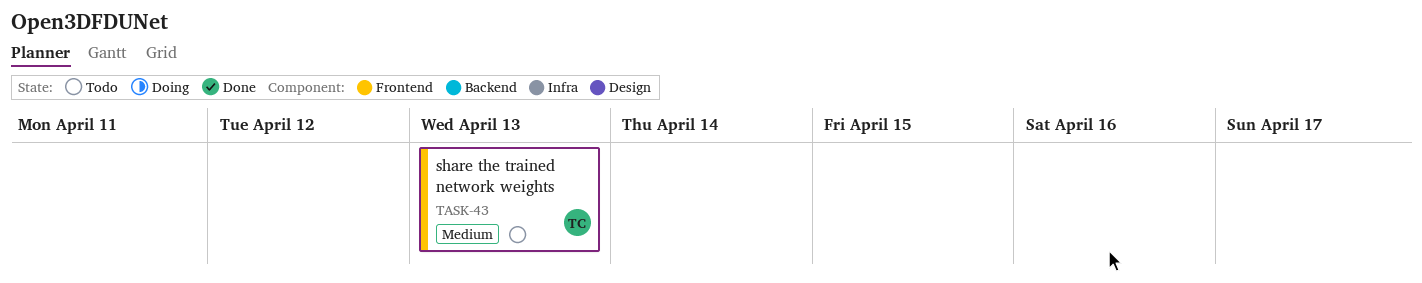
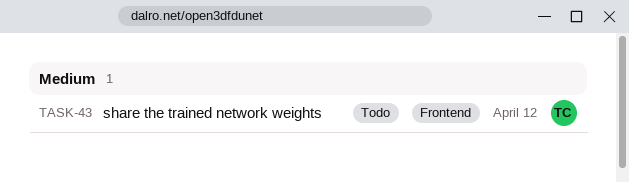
TASK-43, due: Apr 13 -> Apr 12

